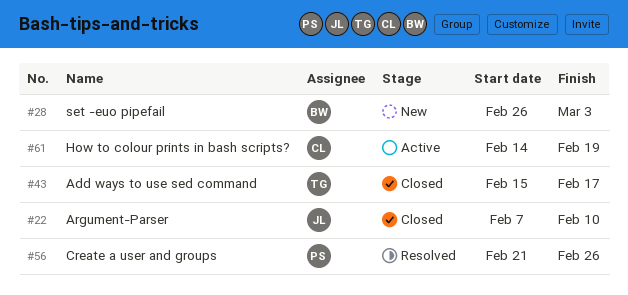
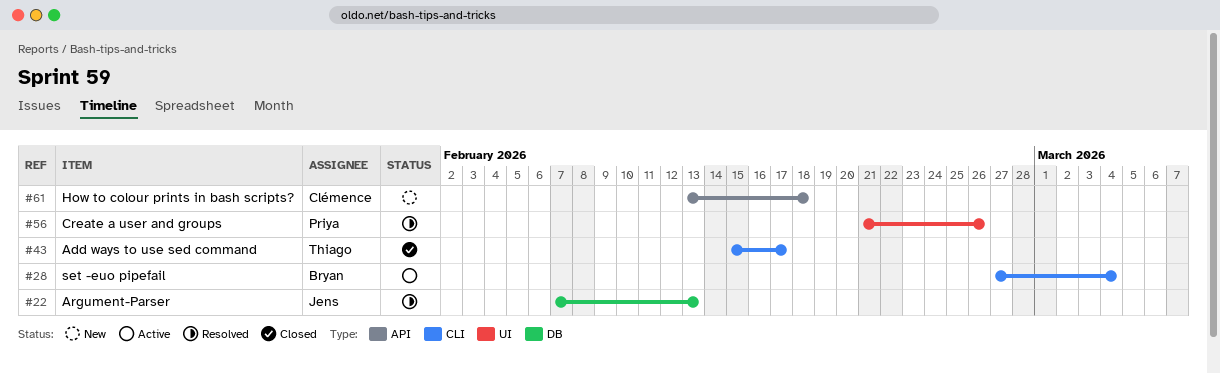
#22, status: Closed -> Resolved
#22, due: Feb 10 -> Feb 13
#28, status: New -> Active
#28, start: Feb 26 -> Feb 27
#28, due: Mar 3 -> Mar 4
#61, status: Active -> New
#61, start: Feb 14 -> Feb 13
#61, due: Feb 19 -> Feb 18

